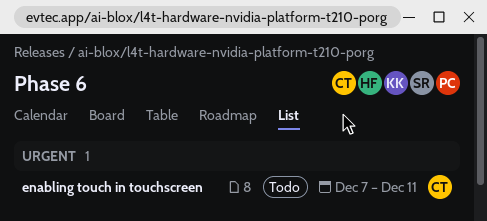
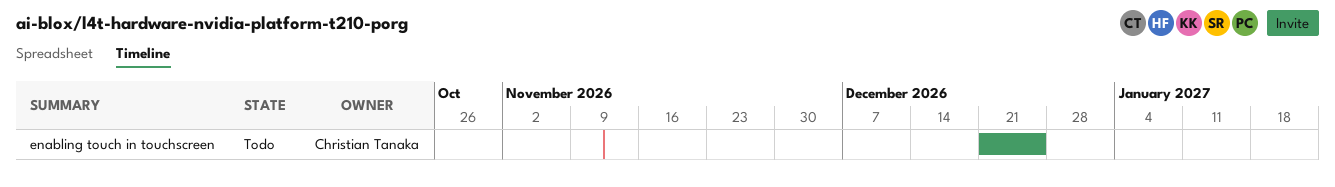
enabling touch in touchscreen, start: Dec 7 -> Dec 21
enabling touch in touchscreen, due: Dec 11 -> Dec 25

